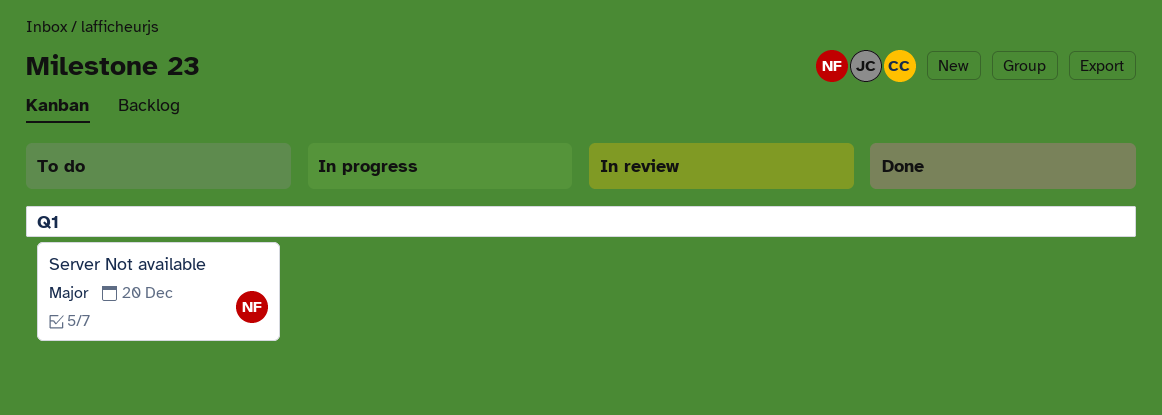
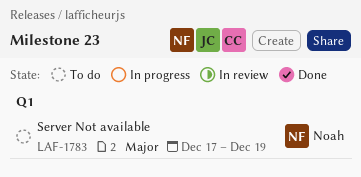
Server Not available, due: Dec 20 -> Dec 19

